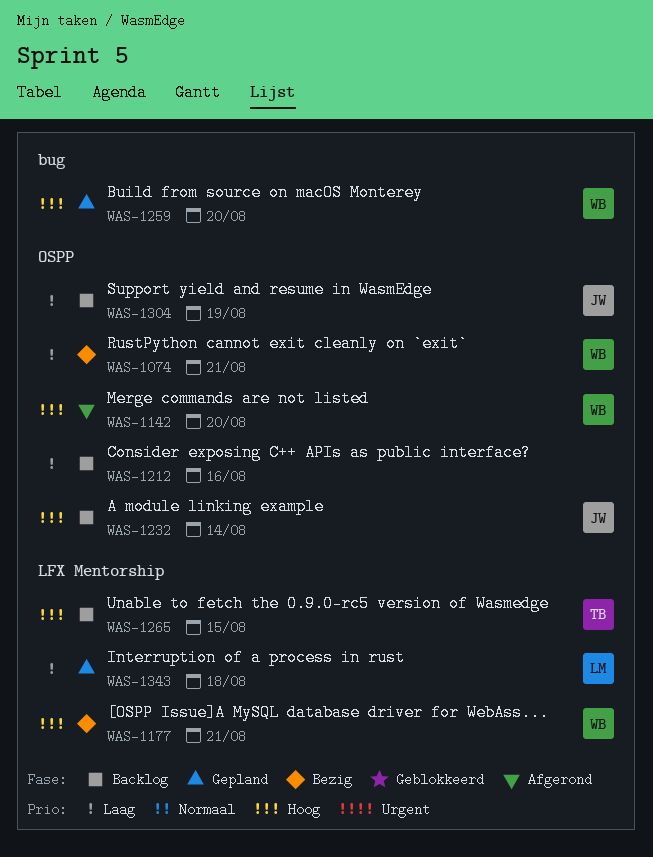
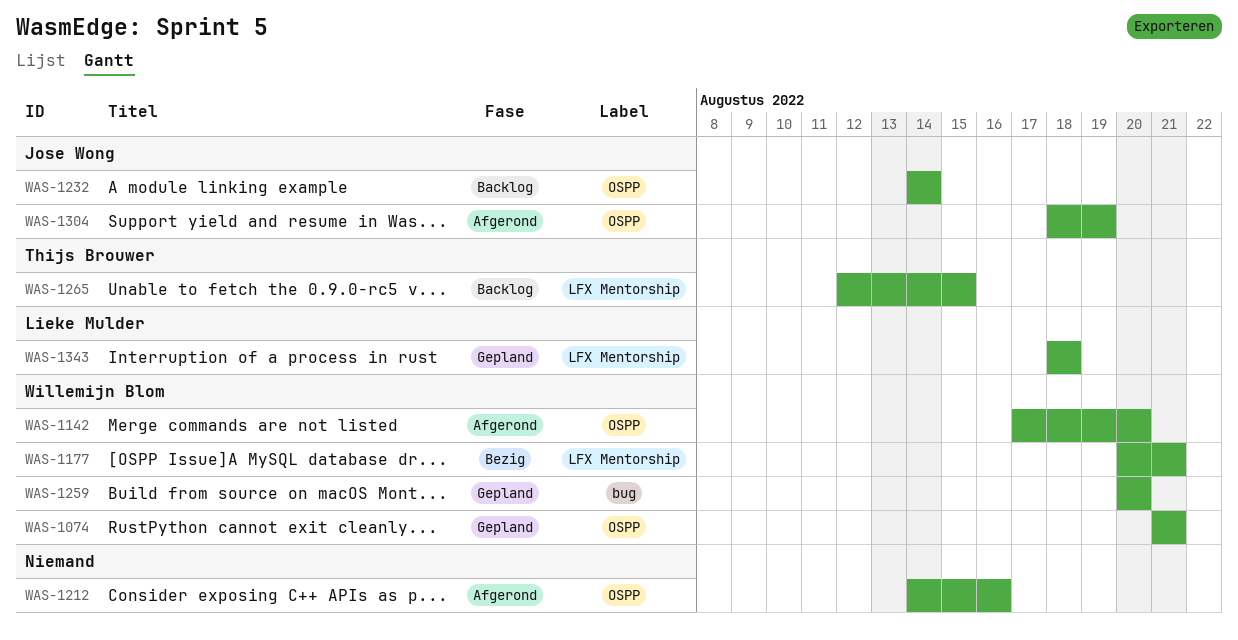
WAS-1074, status: Bezig -> Gepland
WAS-1212, status: Backlog -> Afgerond
WAS-1304, status: Backlog -> Afgerond

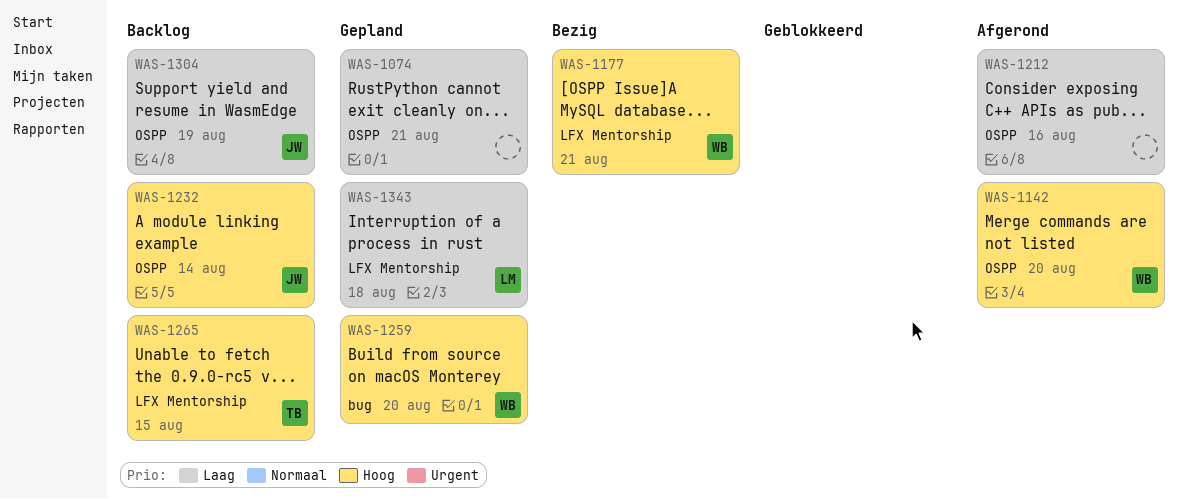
WAS-1074, owner: Willemijn Blom -> none
WAS-1304, status: Afgerond -> Backlog

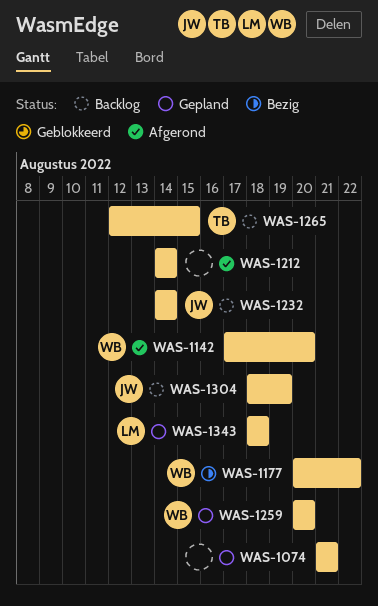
WAS-1177, due: Aug 21 -> Aug 22
WAS-1212, due: Aug 16 -> Aug 14

